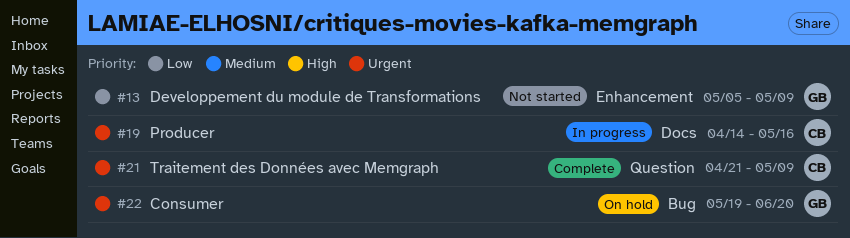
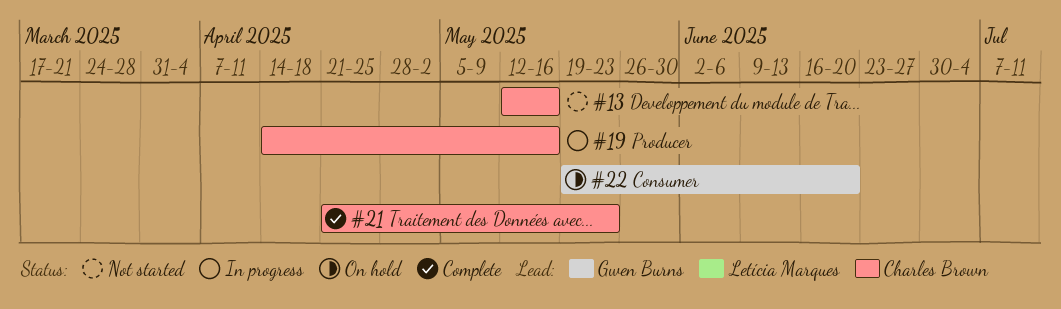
#13, owner: Gwen Burns -> Charles Brown
#13, start: May 5 -> May 12
#13, due: May 9 -> May 16
#21, due: May 9 -> May 23

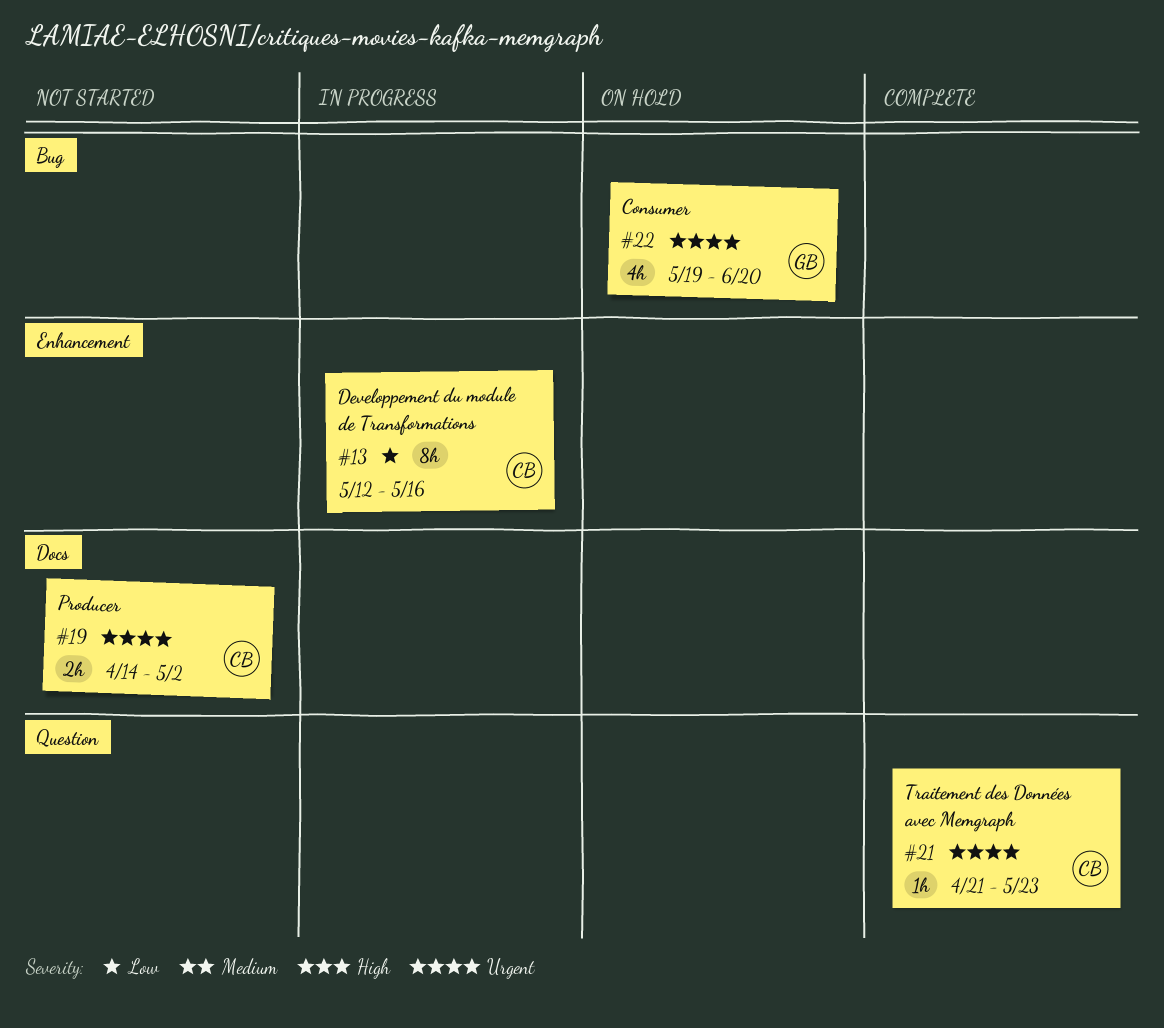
#13, status: Not started -> In progress
#19, status: In progress -> Not started
#19, due: May 16 -> May 2

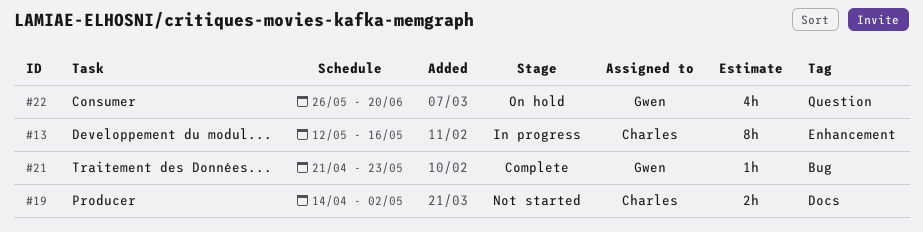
#21, owner: Charles -> Gwen
#21, label: Question -> Bug
#22, label: Bug -> Question
#22, start: May 19 -> May 26

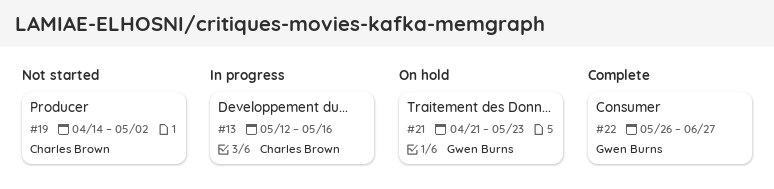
#21, status: Complete -> On hold
#22, status: On hold -> Complete
#22, due: Jun 20 -> Jun 27

